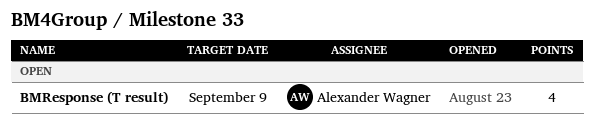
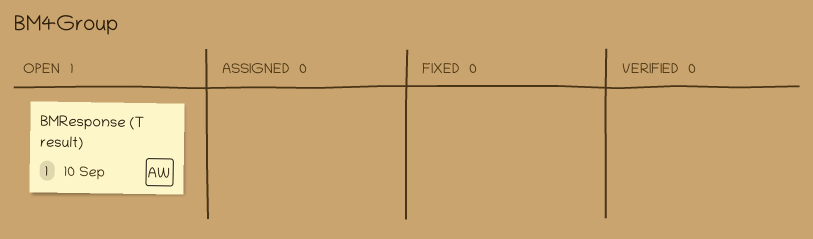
BMResponse (T result), estimate: 4 -> 1
BMResponse (T result), due: Sep 9 -> Sep 10

